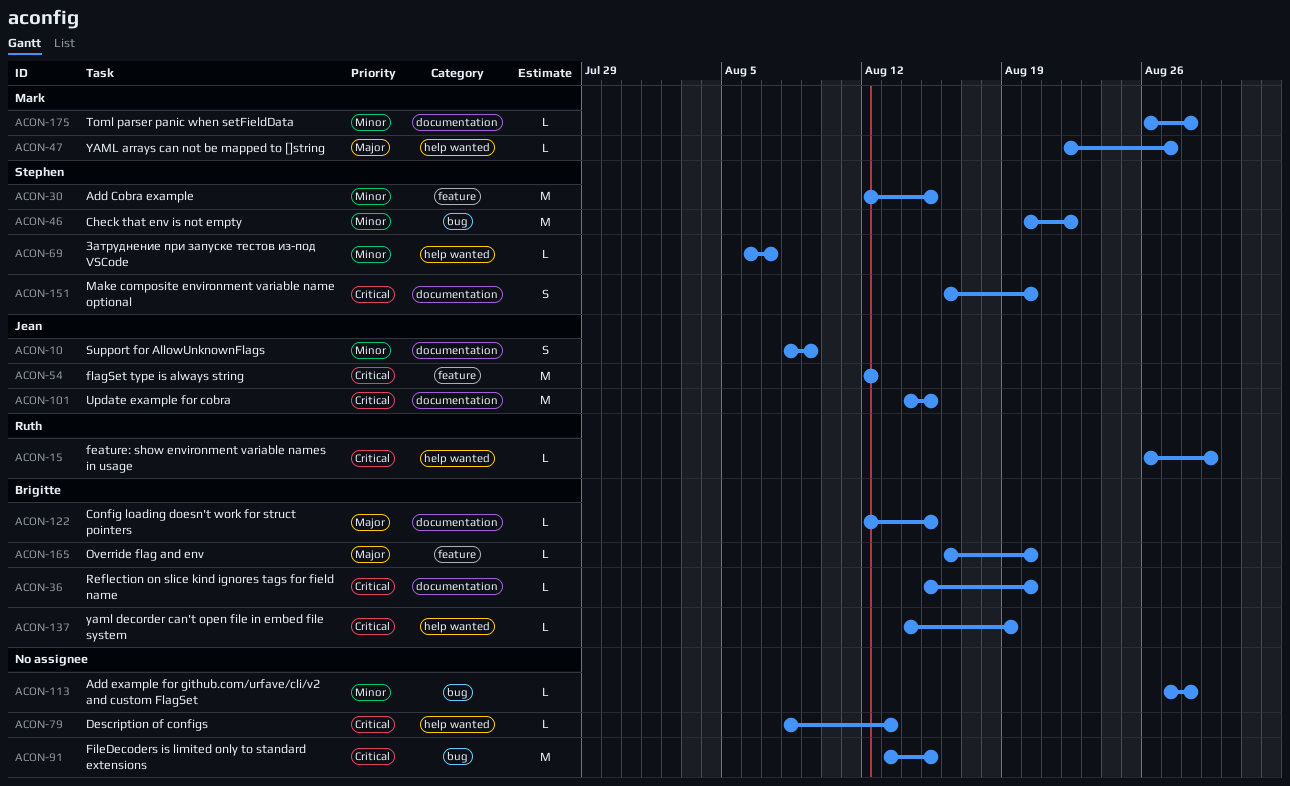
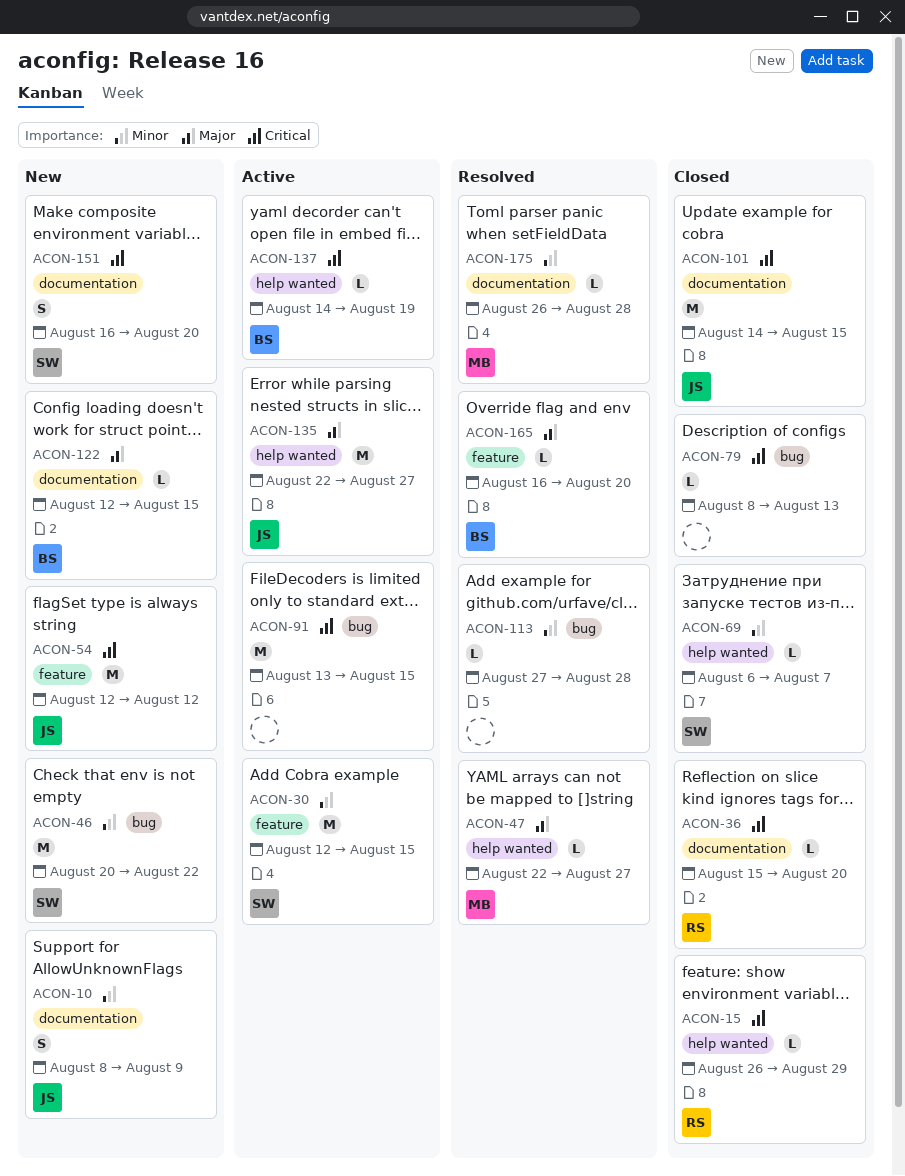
ACON-36, owner: Brigitte -> Ruth
ACON-79, label: help wanted -> bug
ACON-135: none -> present

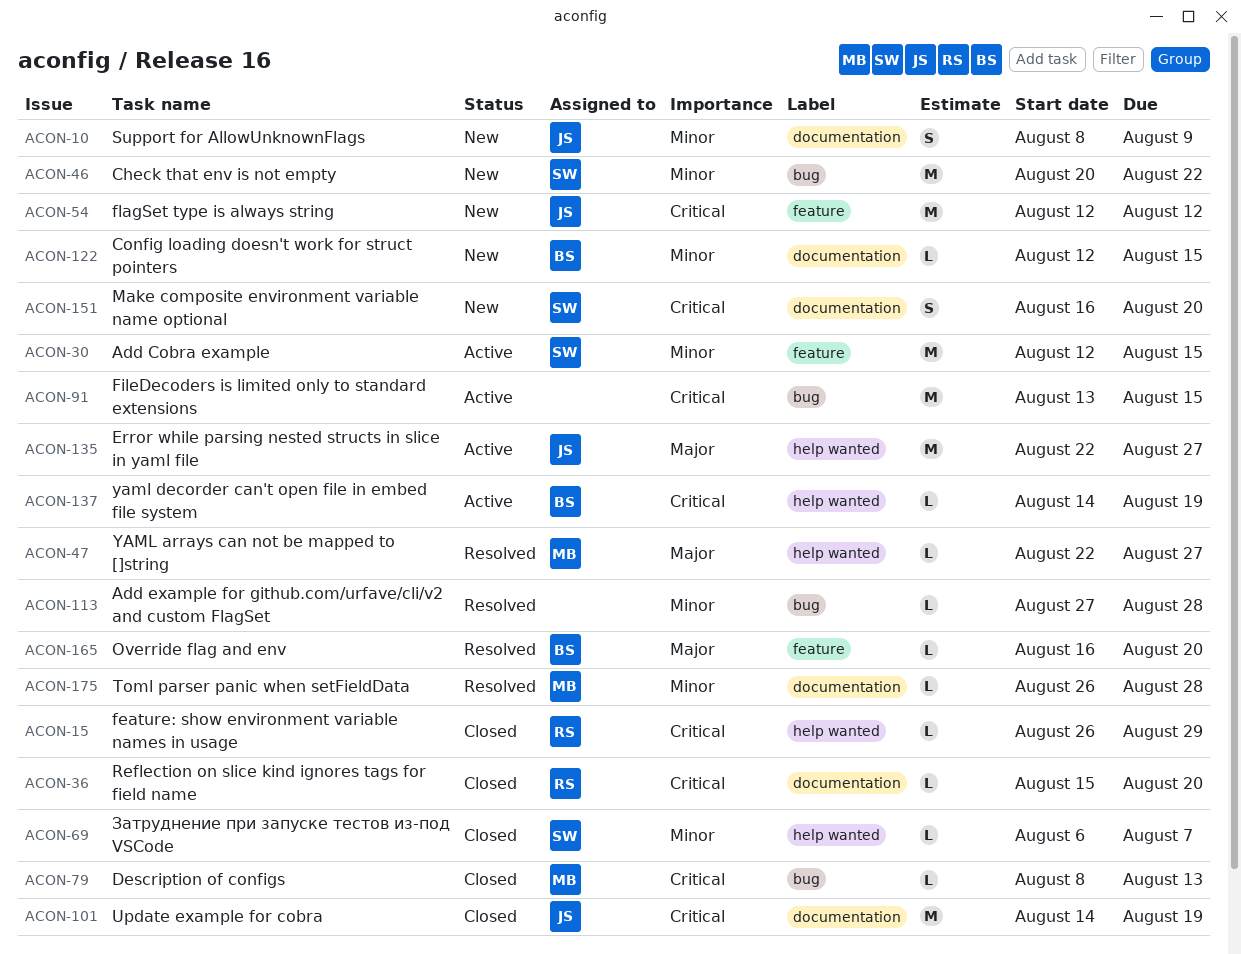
ACON-79, owner: none -> MB
ACON-101, due: Aug 15 -> Aug 19
ACON-122, priority: Major -> Minor

